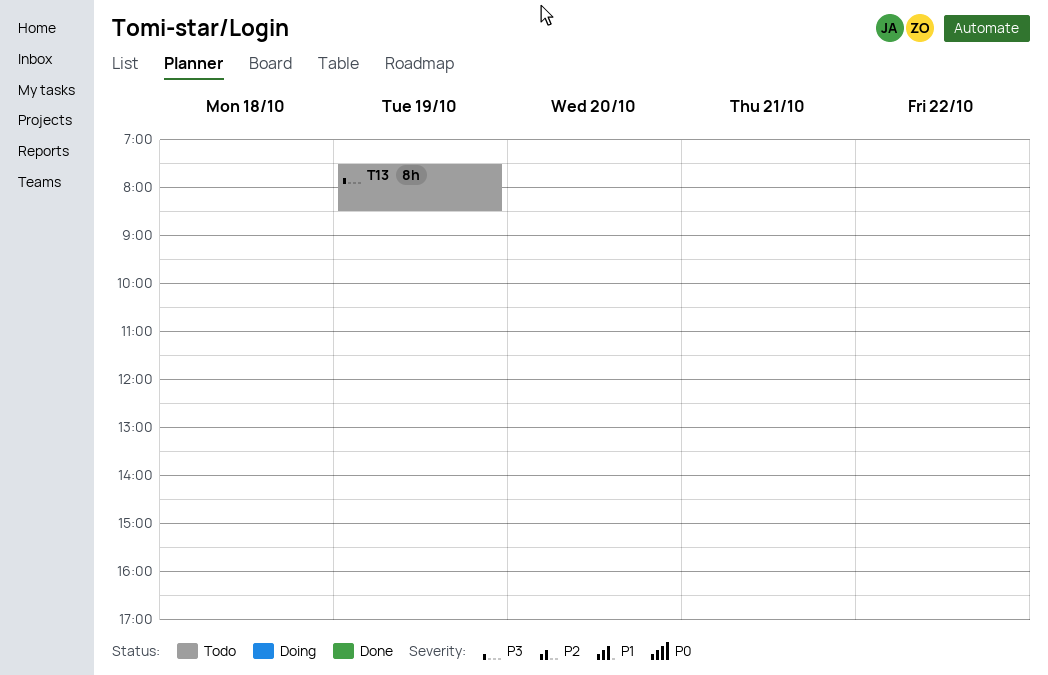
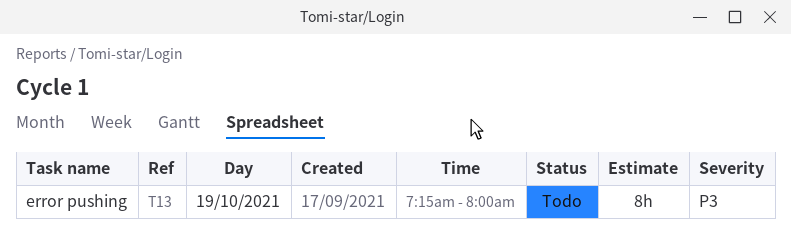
T13, begins: 07:30 -> 07:15
T13, ends: 08:30 -> 08:00

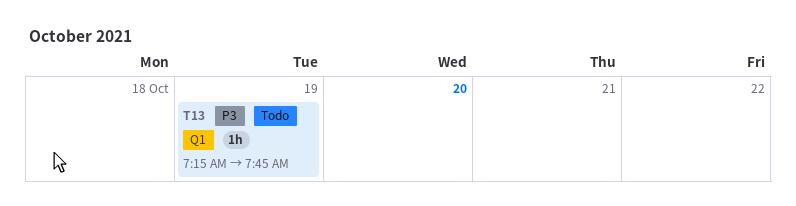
T13, estimate: 8h -> 1h
T13, ends: 08:00 -> 07:45

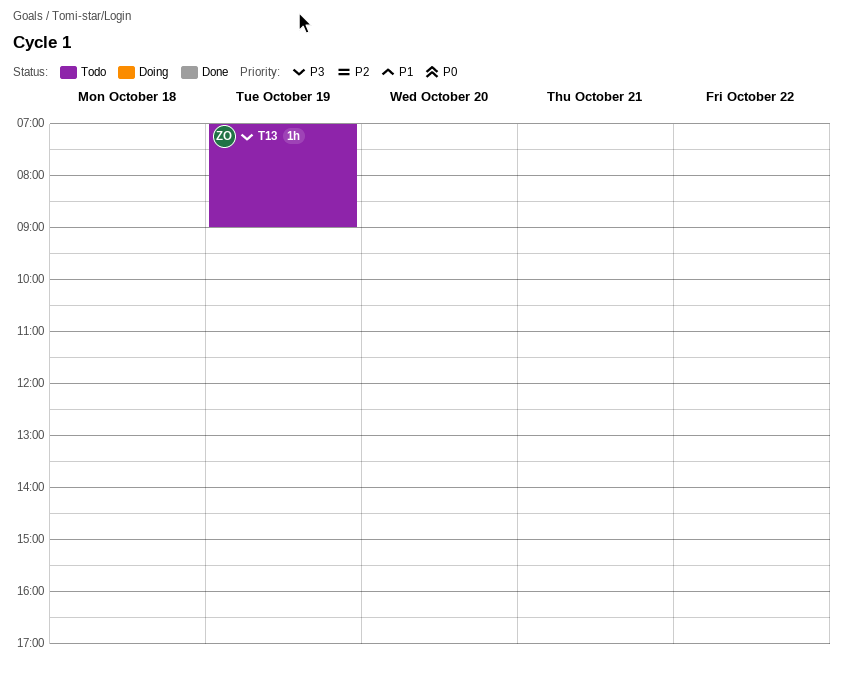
T13, begins: 07:15 -> 07:00
T13, ends: 07:45 -> 09:00

